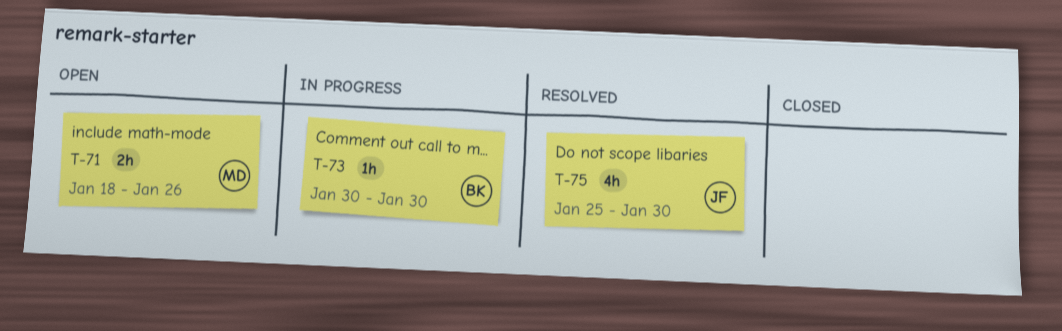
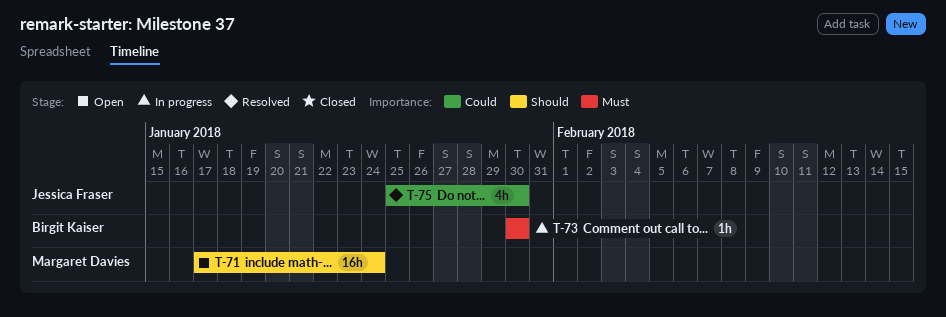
T-71, estimate: 2h -> 16h
T-71, start: Jan 18 -> Jan 17
T-71, due: Jan 26 -> Jan 24

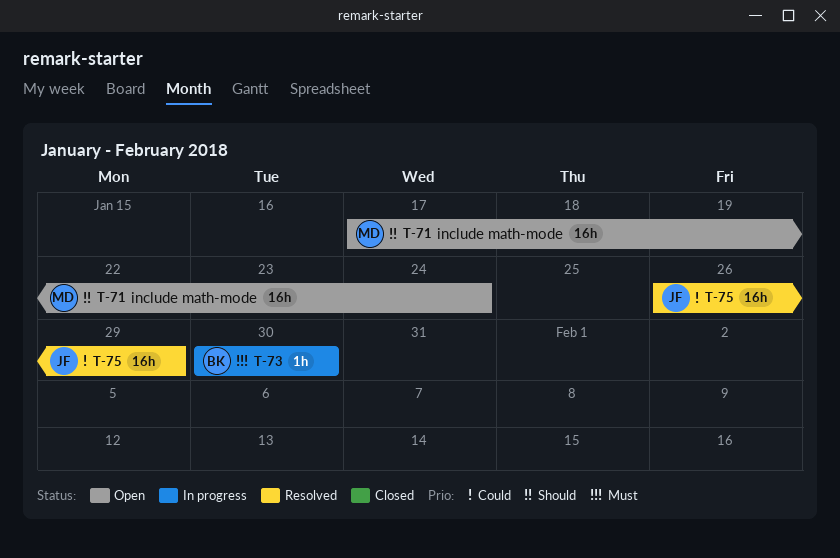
T-75, estimate: 4h -> 16h
T-75, start: Jan 25 -> Jan 26
T-75, due: Jan 30 -> Jan 29

